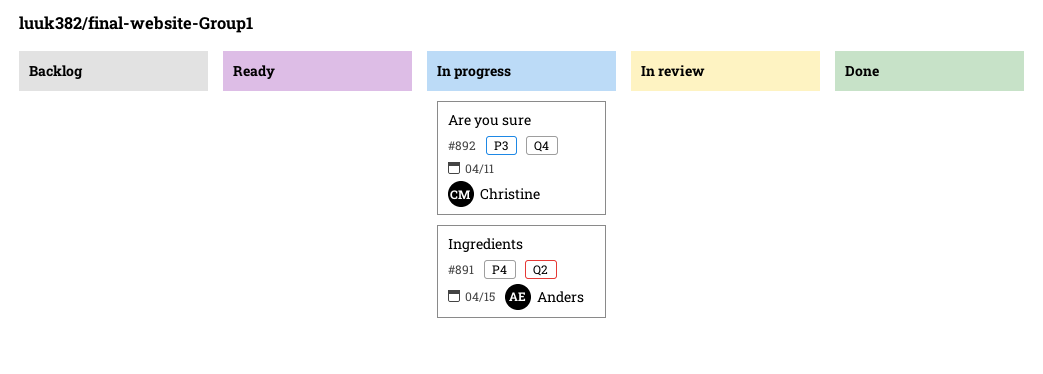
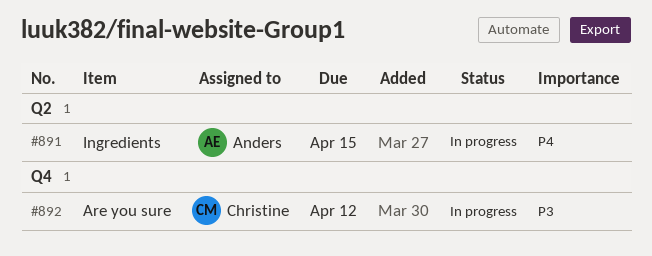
#892, due: Apr 11 -> Apr 12

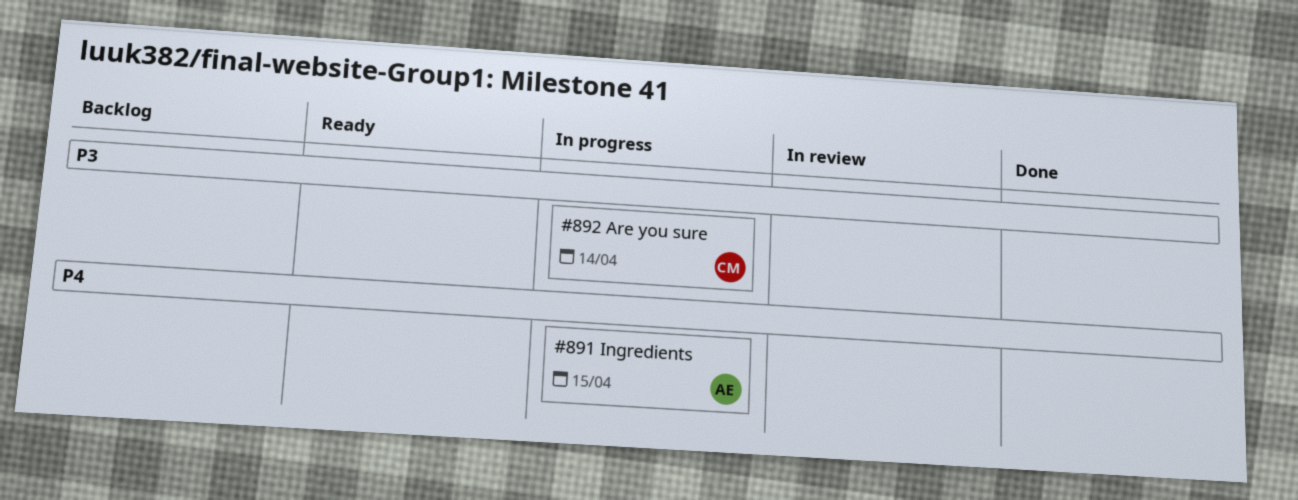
#892, due: Apr 12 -> Apr 14

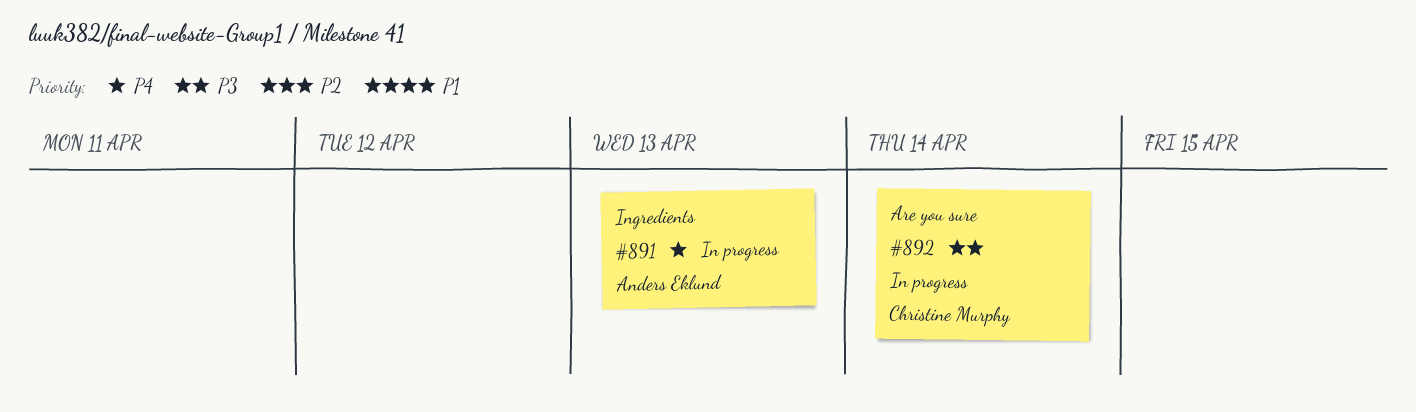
#891, due: Apr 15 -> Apr 13

